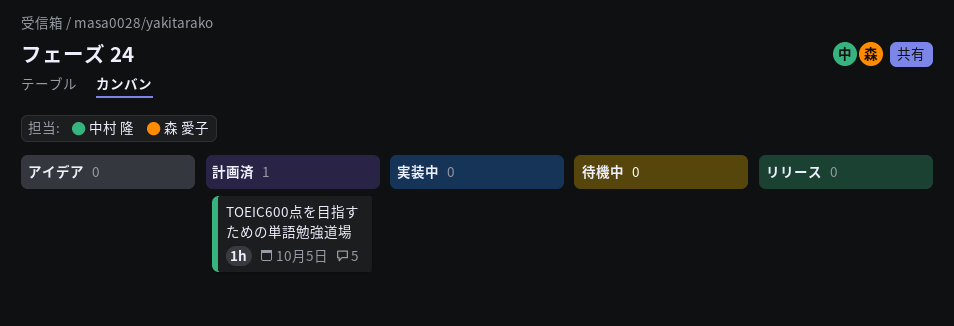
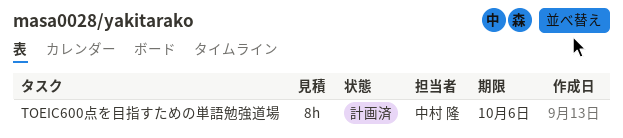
TOEIC600点を目指すための単語勉強道場, estimate: 1h -> 8h
TOEIC600点を目指すための単語勉強道場, due: Oct 5 -> Oct 6

